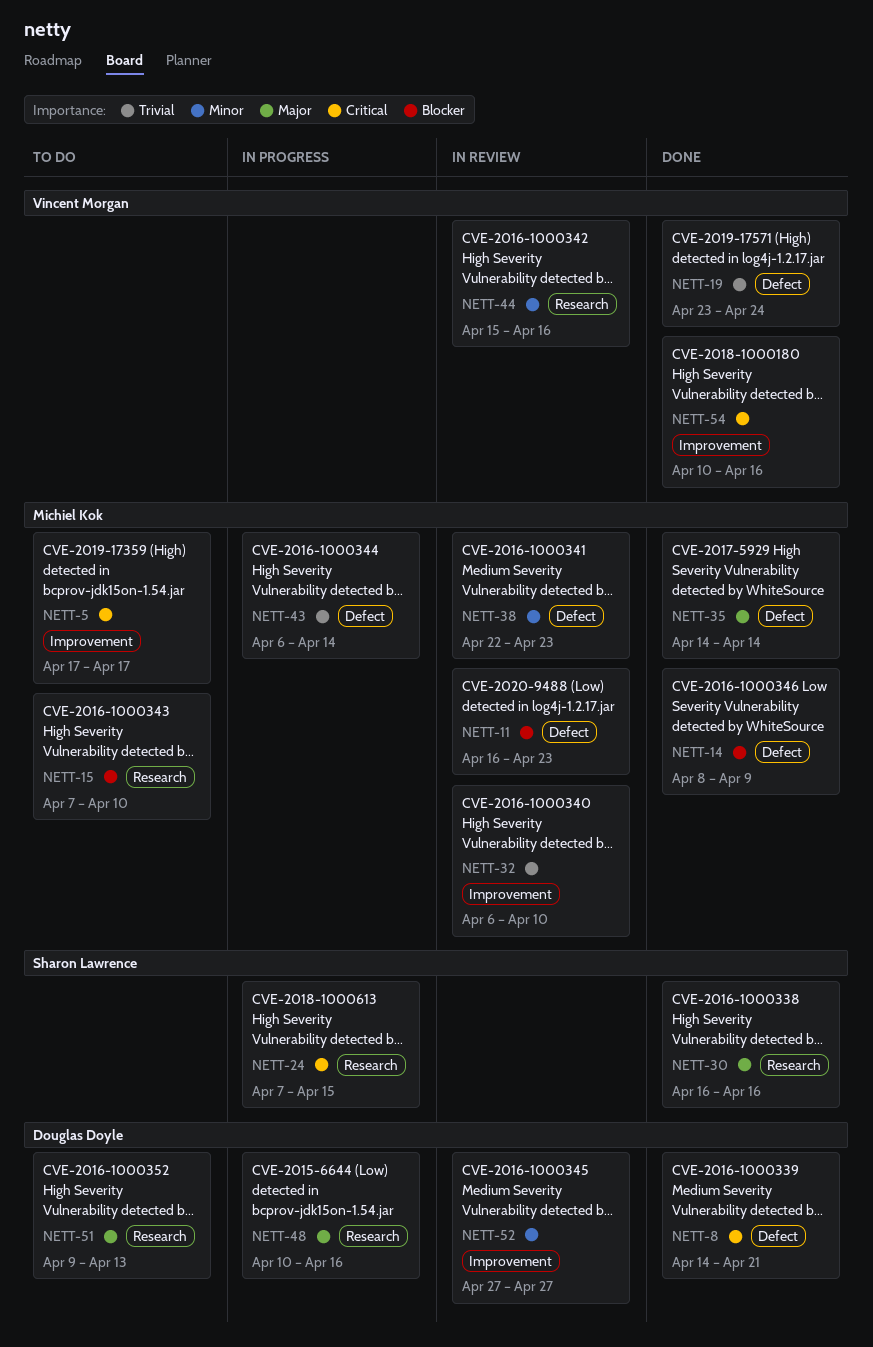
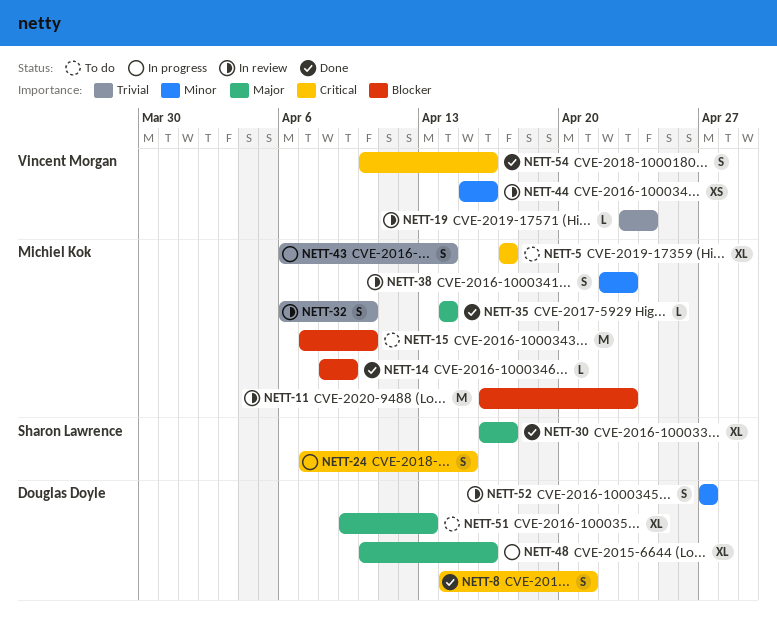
NETT-19, status: Done -> In review
NETT-30, due: Apr 16 -> Apr 17

